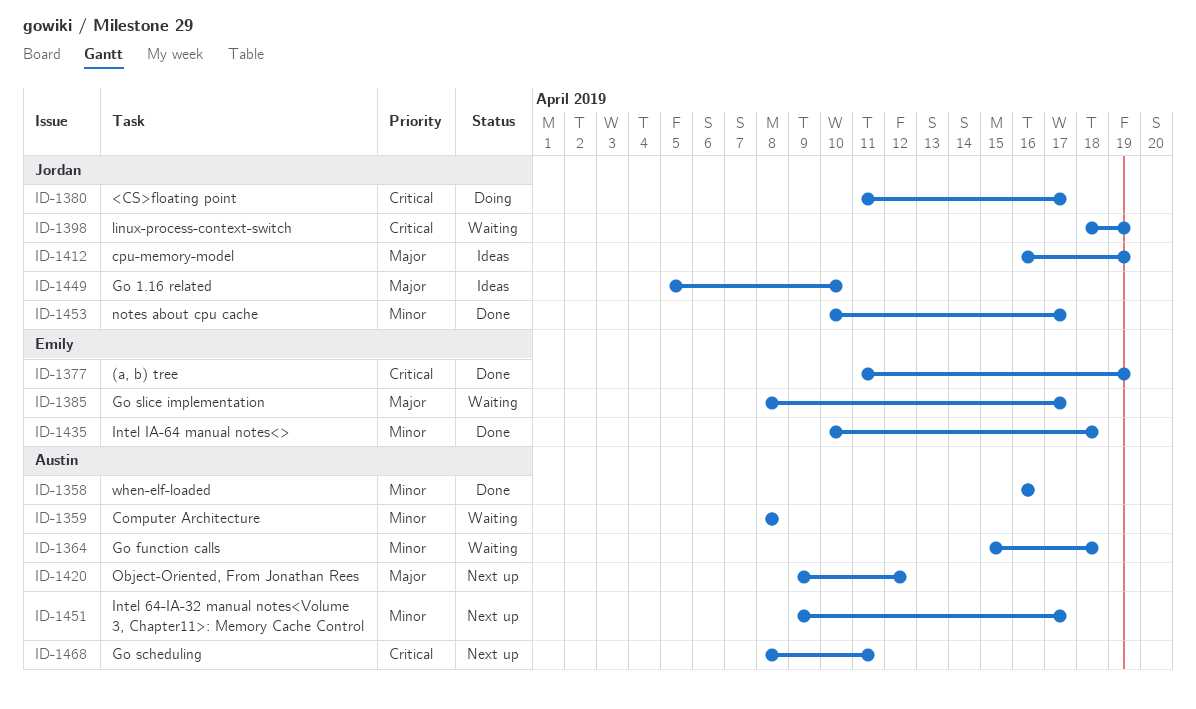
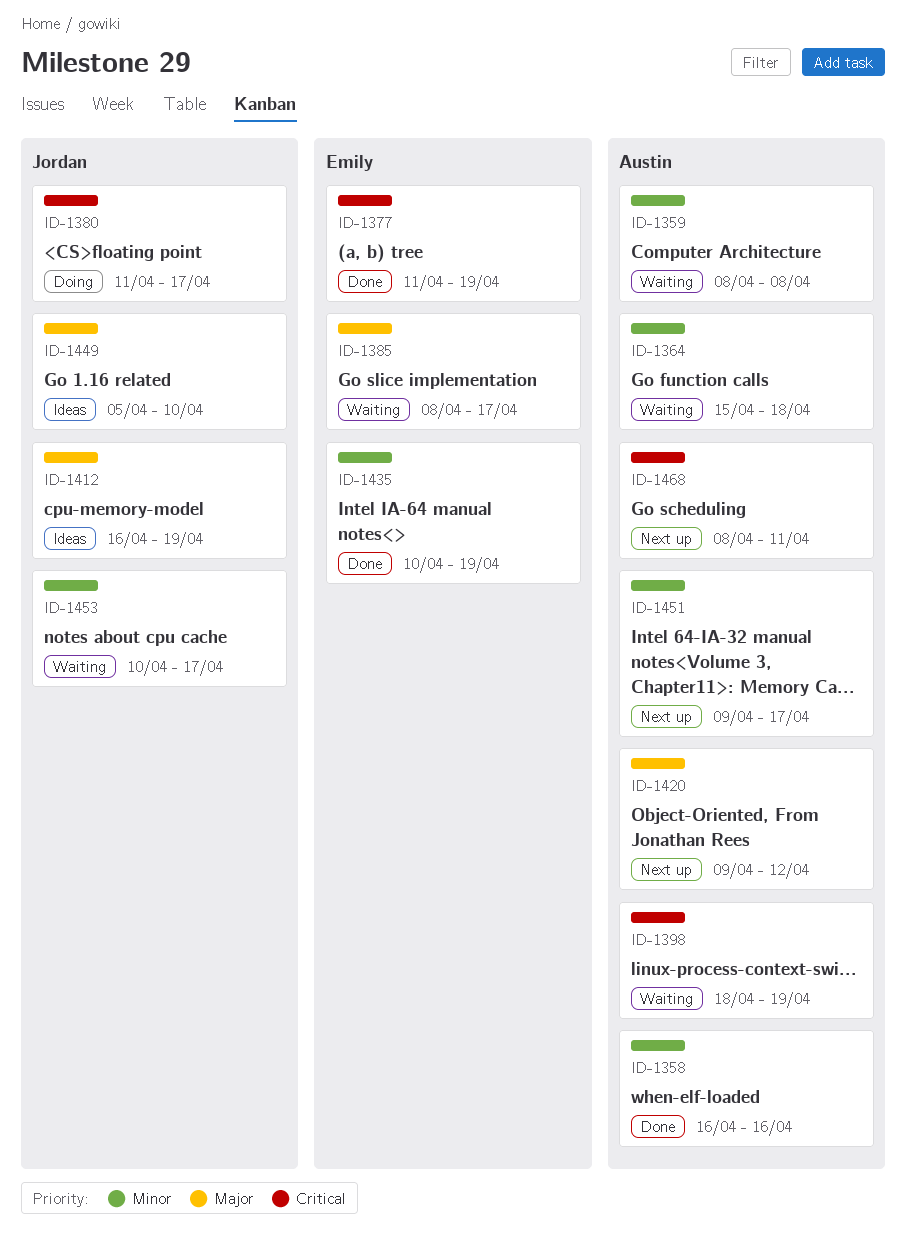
ID-1398, owner: Jordan -> Austin
ID-1435, due: Apr 18 -> Apr 19
ID-1453, status: Done -> Waiting

